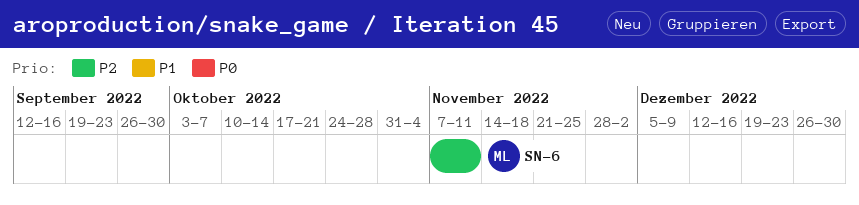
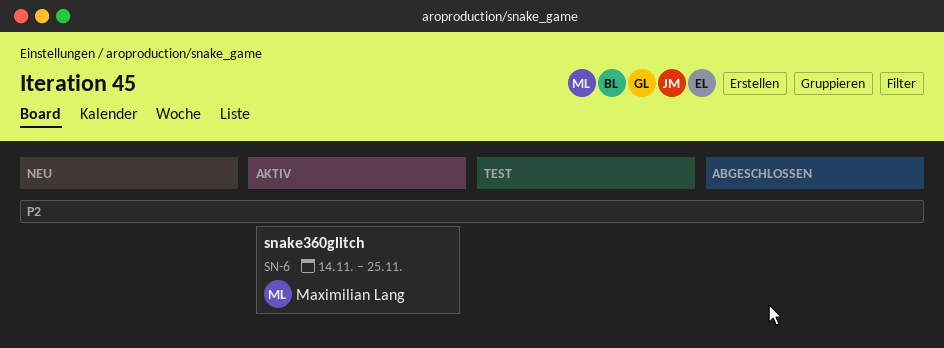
SN-6, start: Nov 7 -> Nov 14
SN-6, due: Nov 11 -> Nov 25

